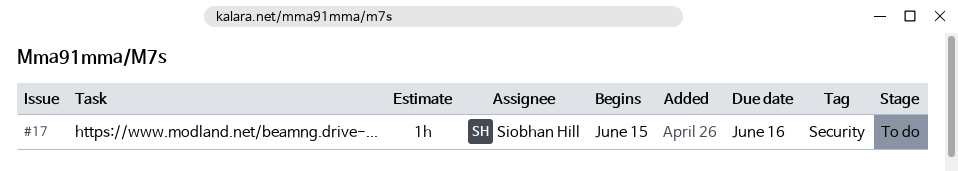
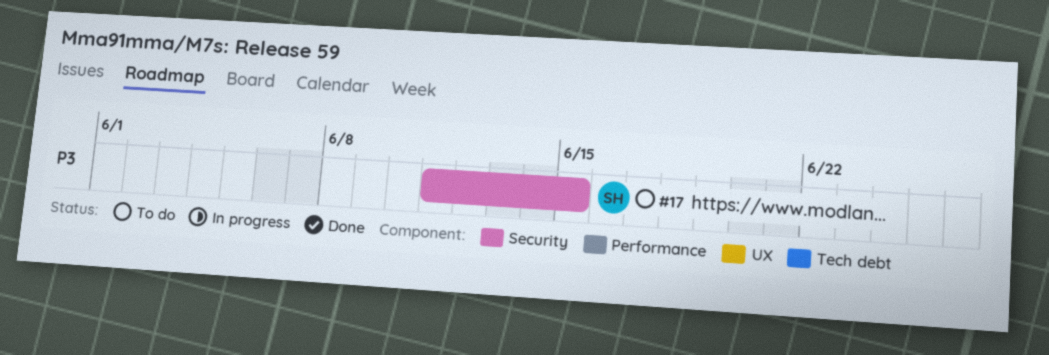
#17, start: Jun 15 -> Jun 11
#17, due: Jun 16 -> Jun 15

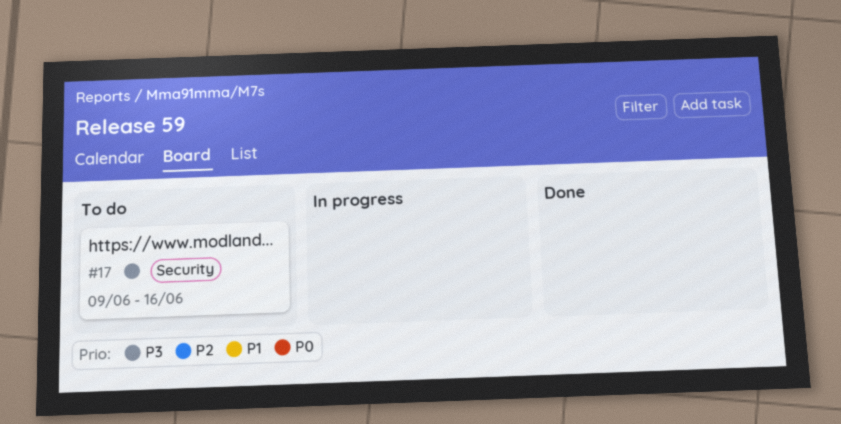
#17, start: Jun 11 -> Jun 9
#17, due: Jun 15 -> Jun 16

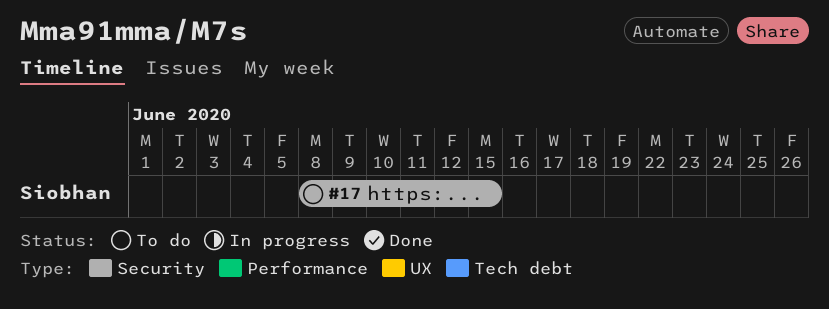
#17, start: Jun 9 -> Jun 8
#17, due: Jun 16 -> Jun 15

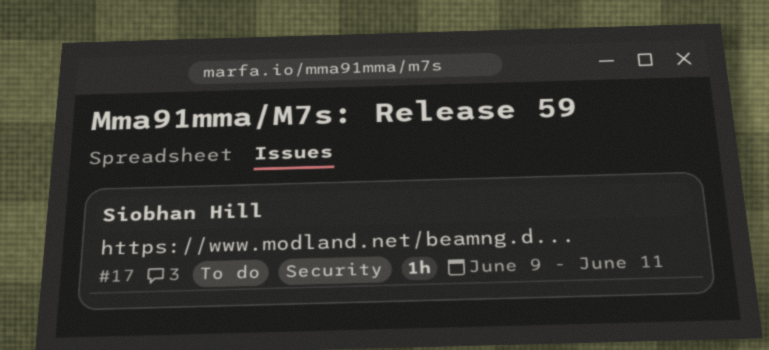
#17, start: Jun 8 -> Jun 9
#17, due: Jun 15 -> Jun 11

